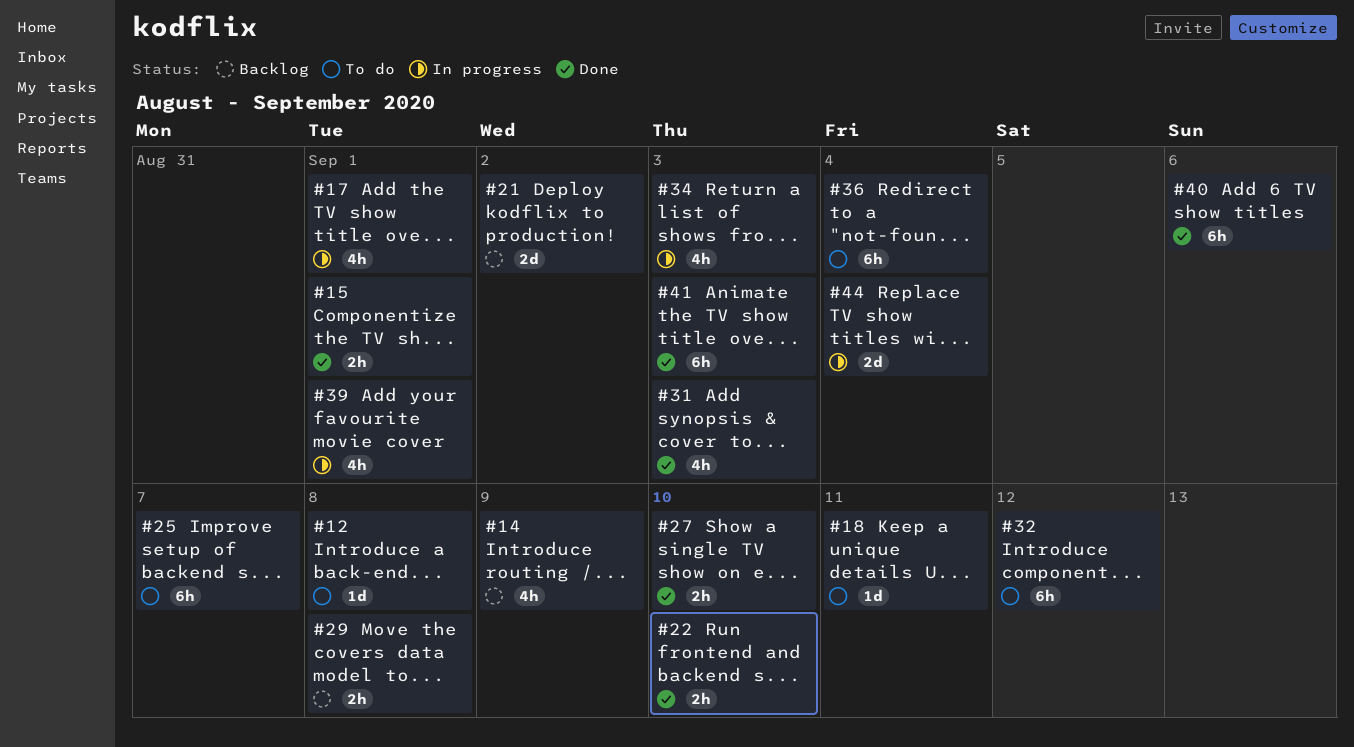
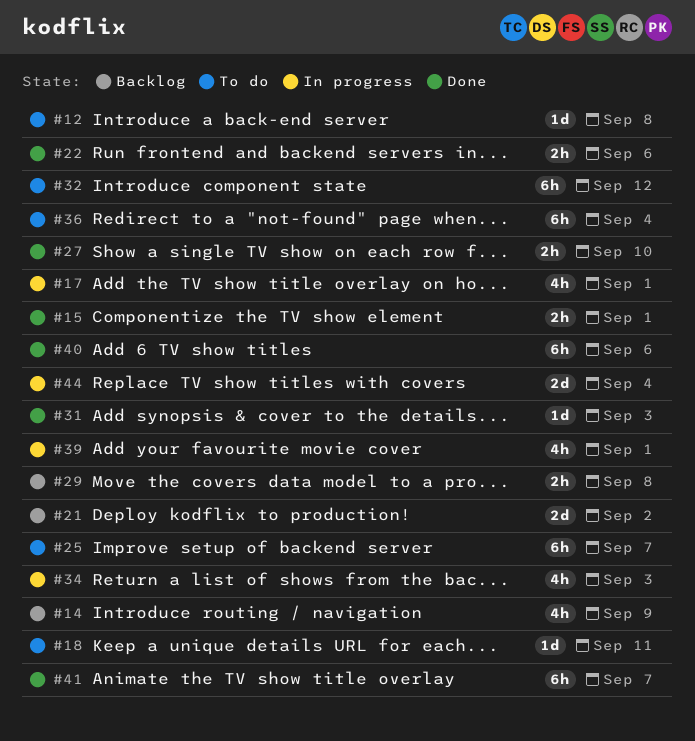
#22, due: Sep 10 -> Sep 6
#31, estimate: 4h -> 1d
#41, due: Sep 3 -> Sep 7

